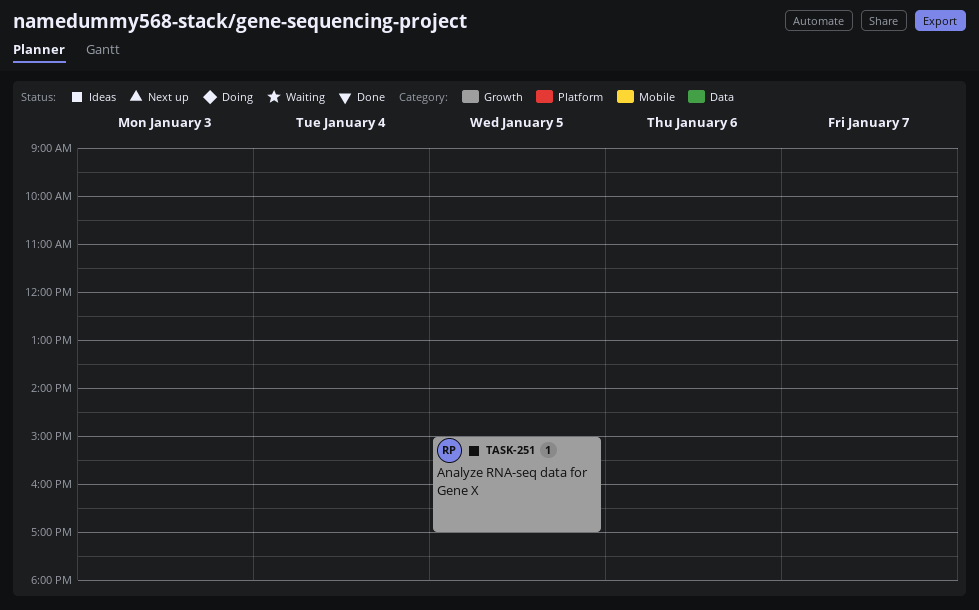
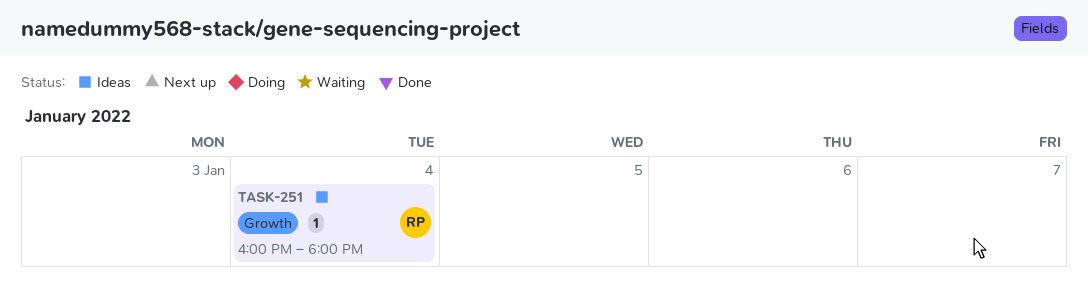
TASK-251, day: Jan 5 -> Jan 4
TASK-251, begins: 15:00 -> 16:00
TASK-251, ends: 17:00 -> 18:00

